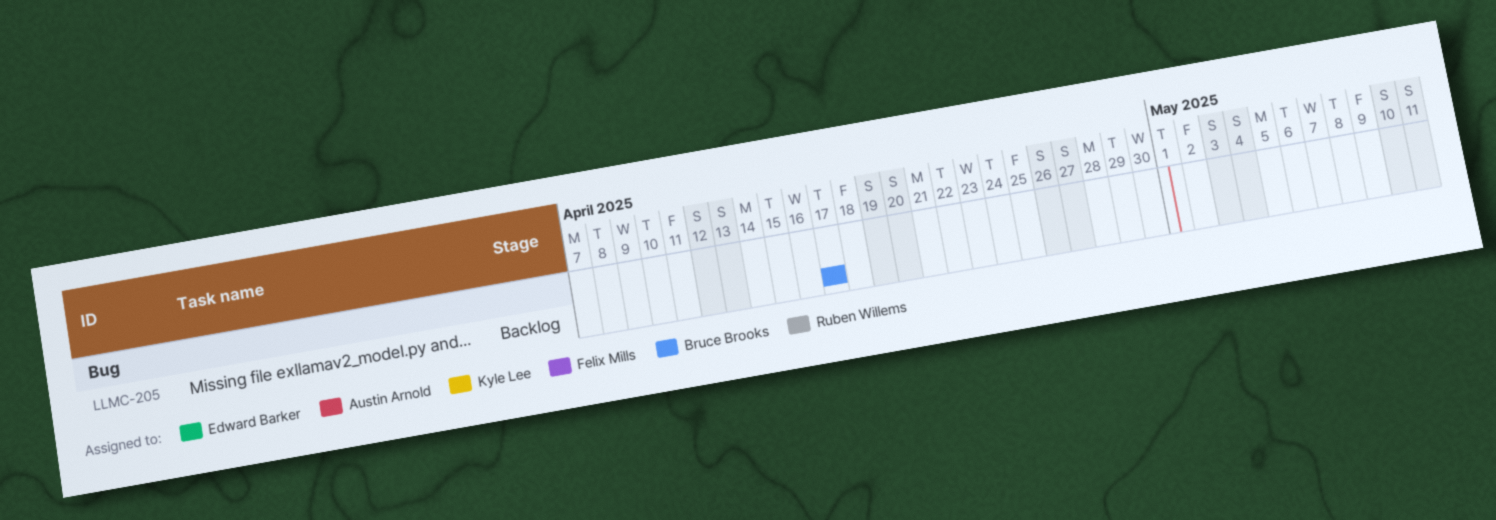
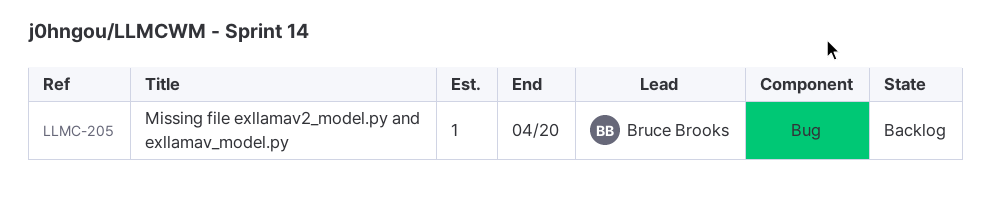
LLMC-205, due: Apr 17 -> Apr 20

